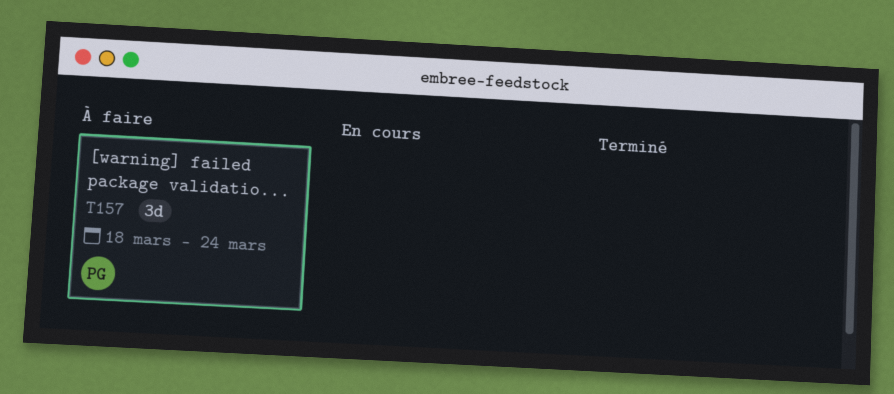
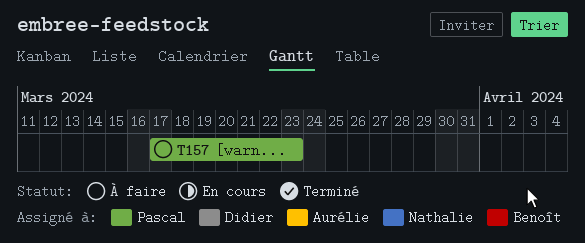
T157, start: Mar 18 -> Mar 17
T157, due: Mar 24 -> Mar 23

